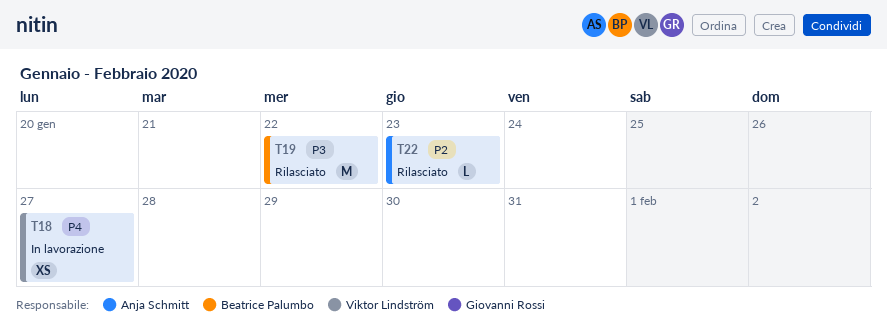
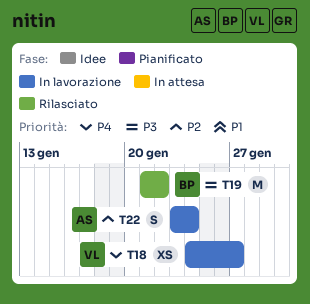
T22, status: Rilasciato -> In lavorazione
T22, estimate: L -> S
T22, due: Jan 23 -> Jan 24

